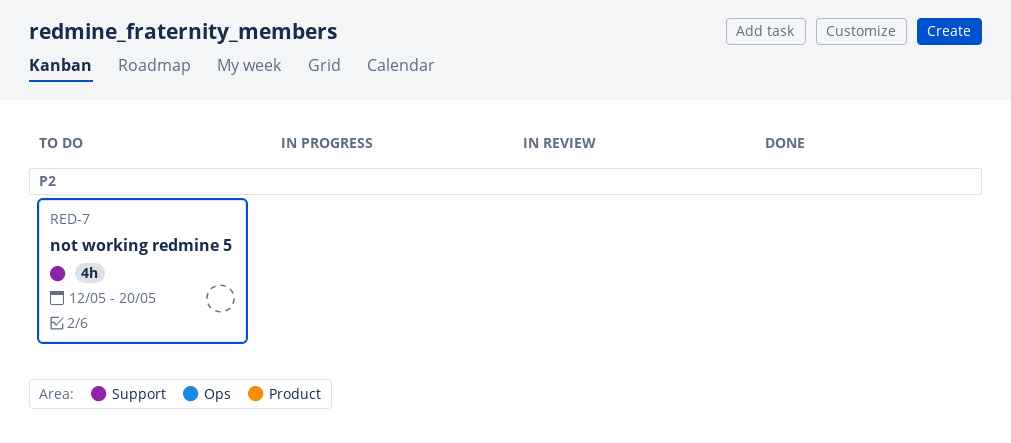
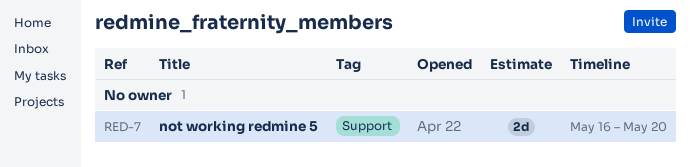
RED-7, estimate: 4h -> 2d
RED-7, start: May 12 -> May 16

